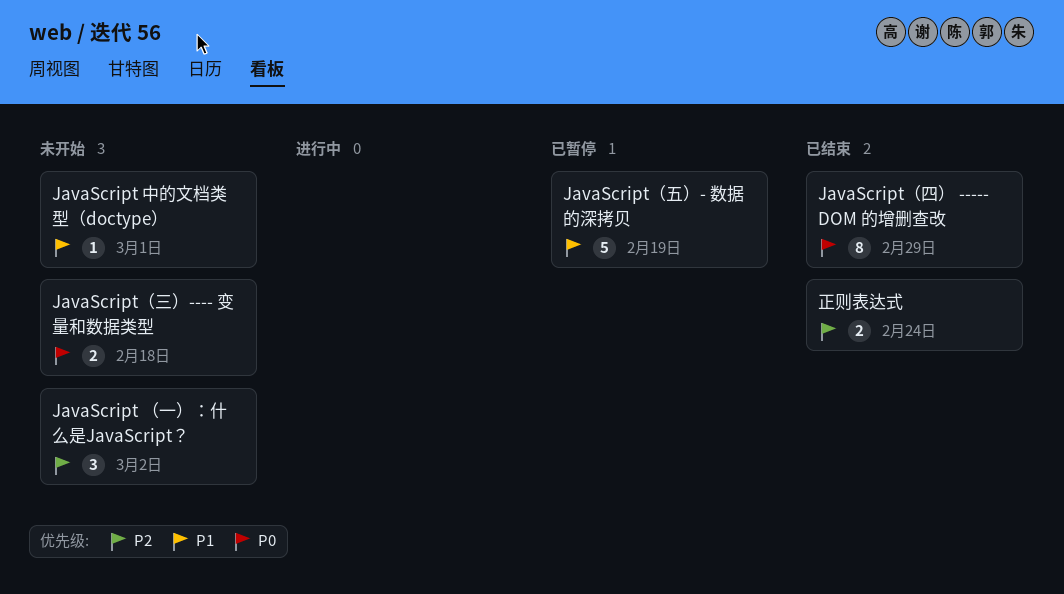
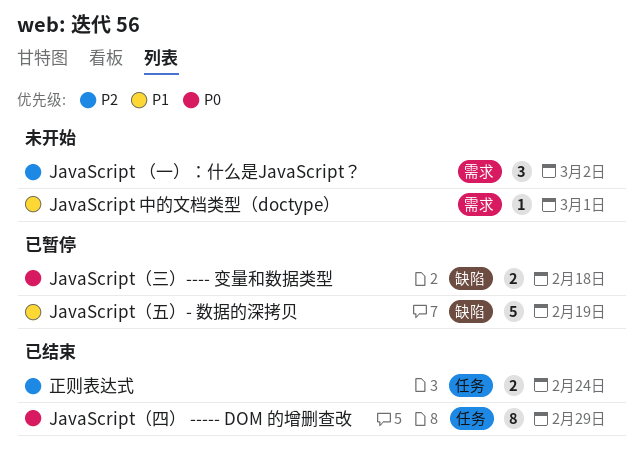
JavaScript（三）---- 变量和数据类型, status: 未开始 -> 已暂停

